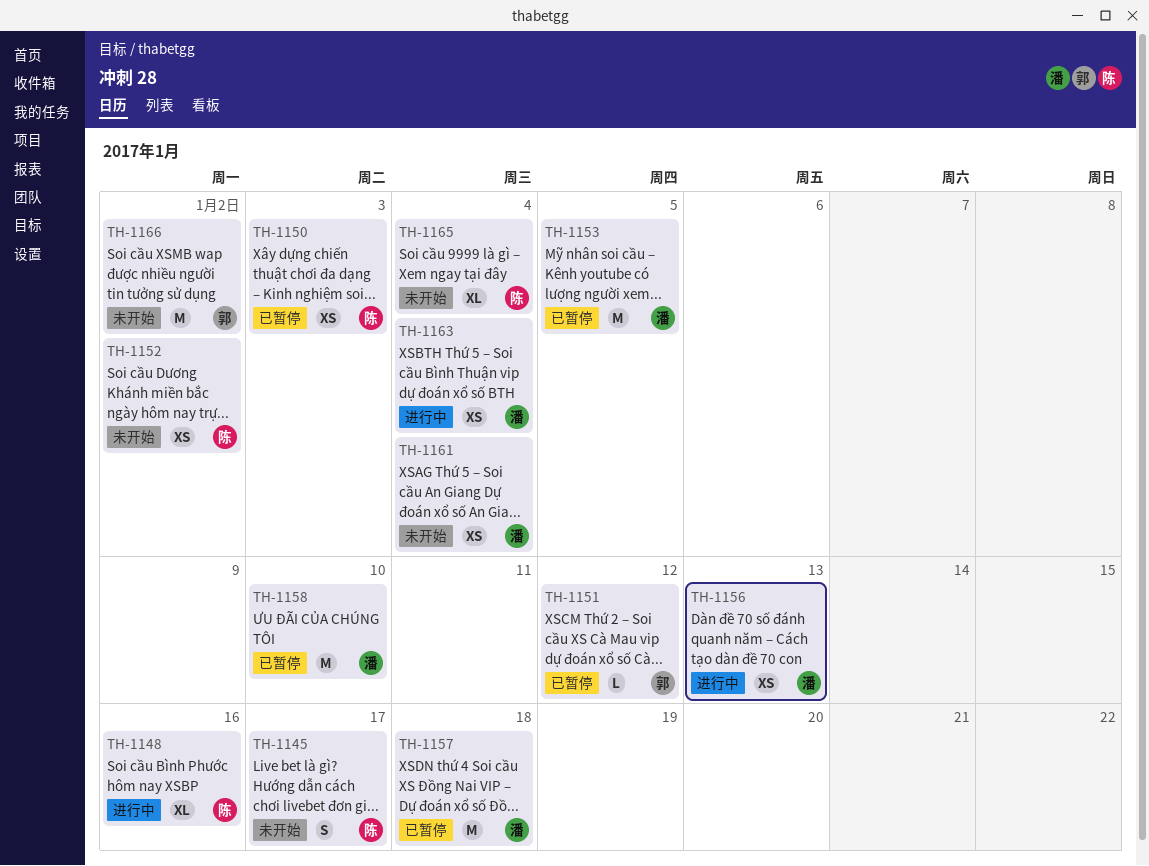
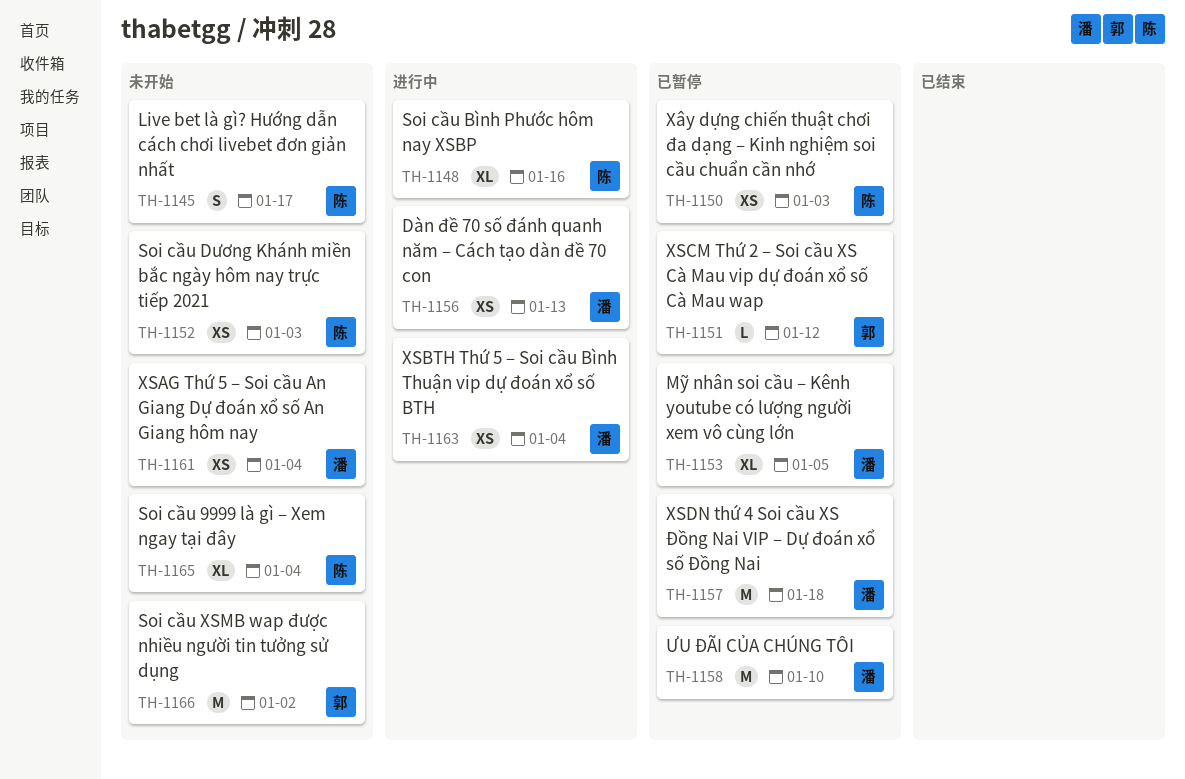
TH-1152, due: Jan 2 -> Jan 3
TH-1153, estimate: M -> XL

